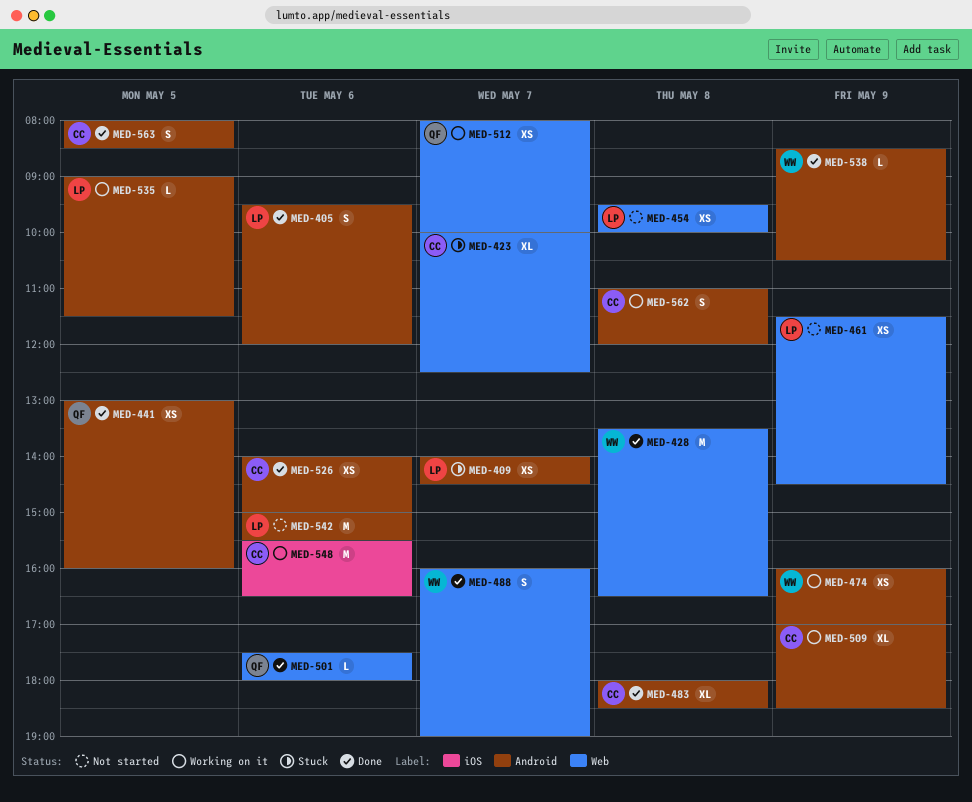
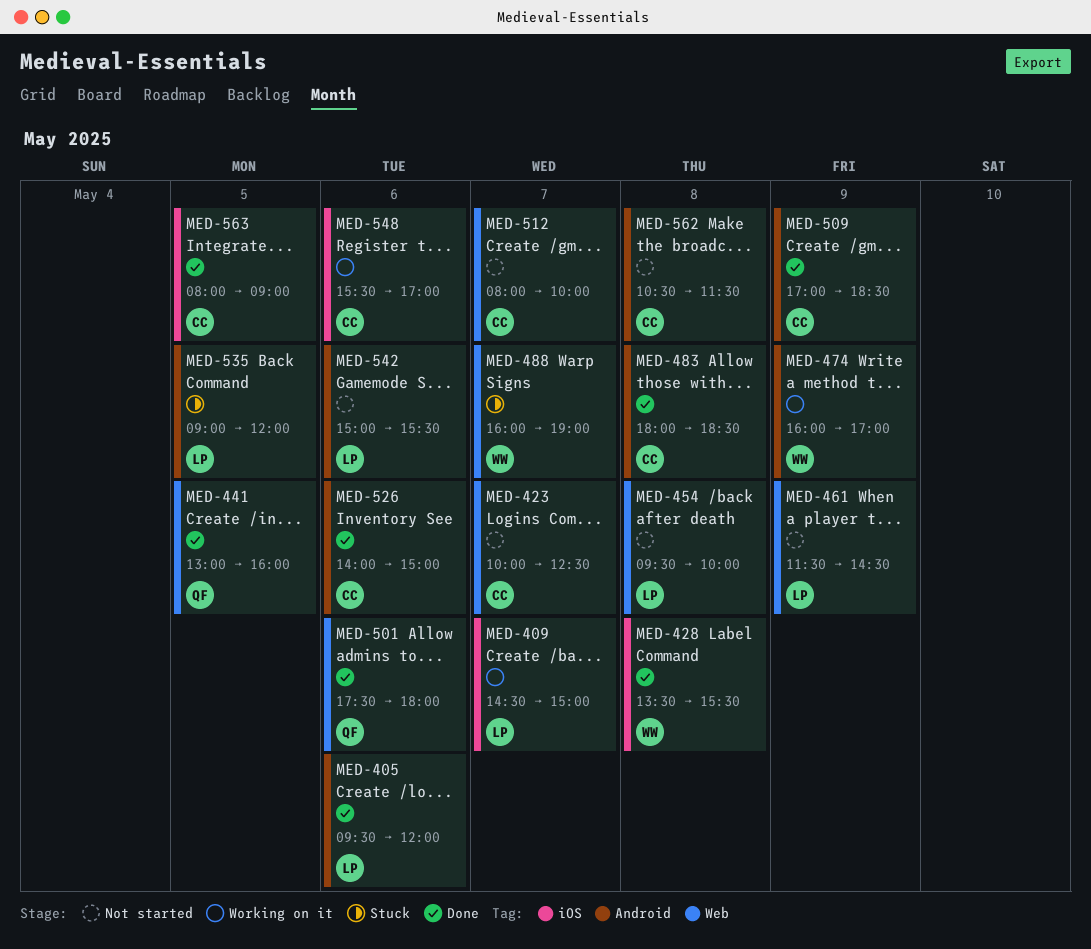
MED-409, status: Stuck -> Working on it
MED-409, label: Android -> iOS
MED-409, begins: 14:00 -> 14:30
MED-409, ends: 14:30 -> 15:00
MED-423, status: Stuck -> Not started
MED-428, label: Web -> iOS
MED-428, ends: 16:30 -> 15:30
MED-441, label: Android -> Web
MED-488, status: Done -> Stuck
MED-509, status: Working on it -> Done
MED-512, status: Working on it -> Not started
MED-512, owner: QF -> CC
MED-535, status: Working on it -> Stuck
MED-535, ends: 11:30 -> 12:00
MED-538: present -> none
MED-548, ends: 16:30 -> 17:00
MED-562, status: Working on it -> Not started
MED-562, begins: 11:00 -> 10:30
MED-562, ends: 12:00 -> 11:30
MED-563, label: Android -> iOS
MED-563, ends: 08:30 -> 09:00

